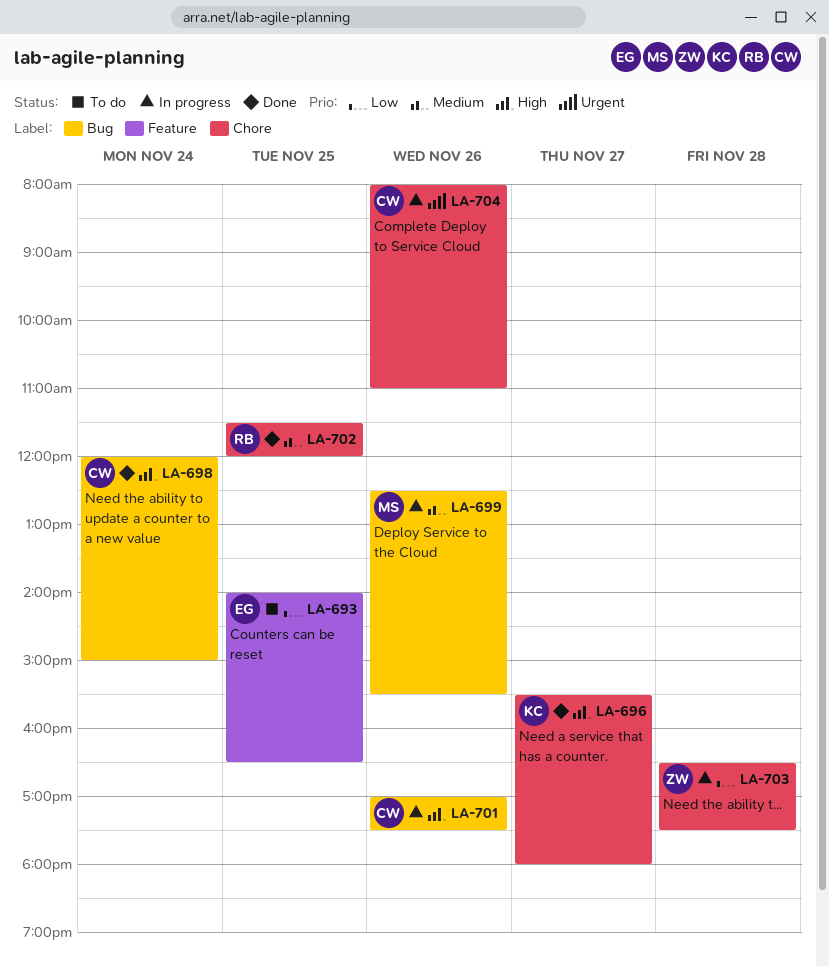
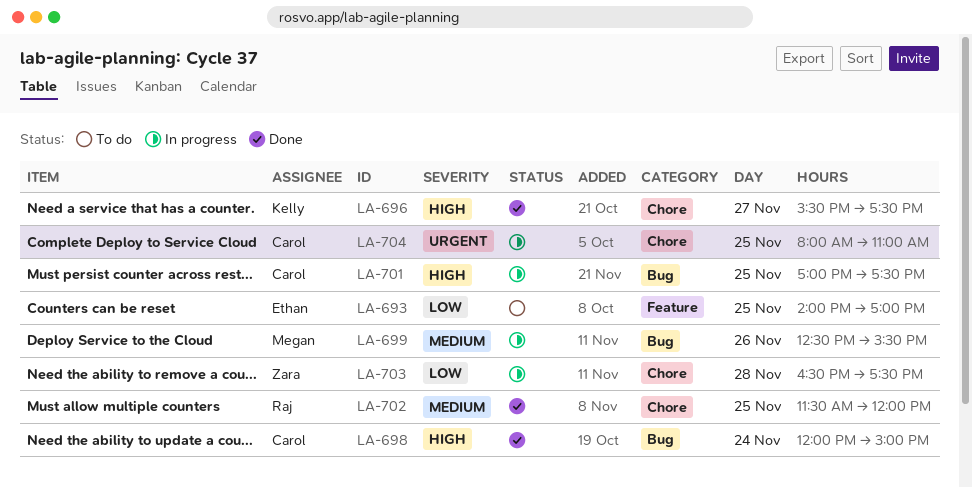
LA-693, ends: 16:30 -> 17:00
LA-696, ends: 18:00 -> 17:30
LA-701, day: Nov 26 -> Nov 25
LA-704, day: Nov 26 -> Nov 25

